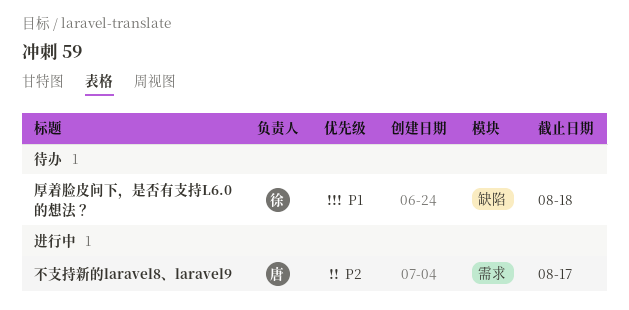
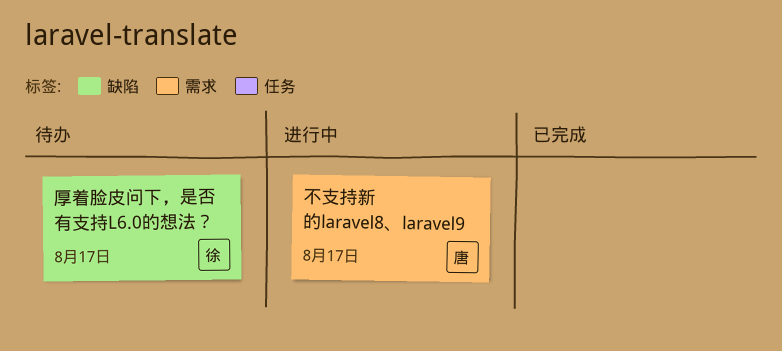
厚着脸皮问下，是否有支持L6.0的想法？, due: Aug 18 -> Aug 17

